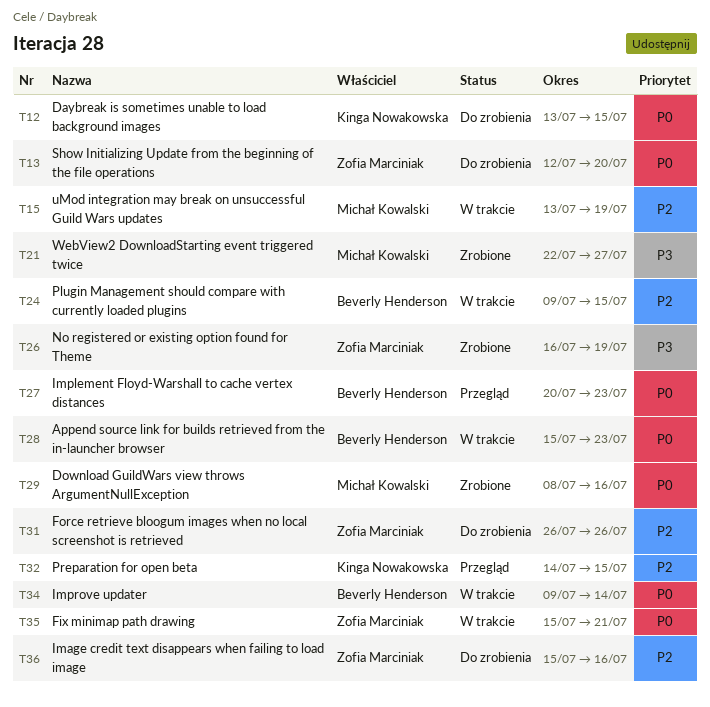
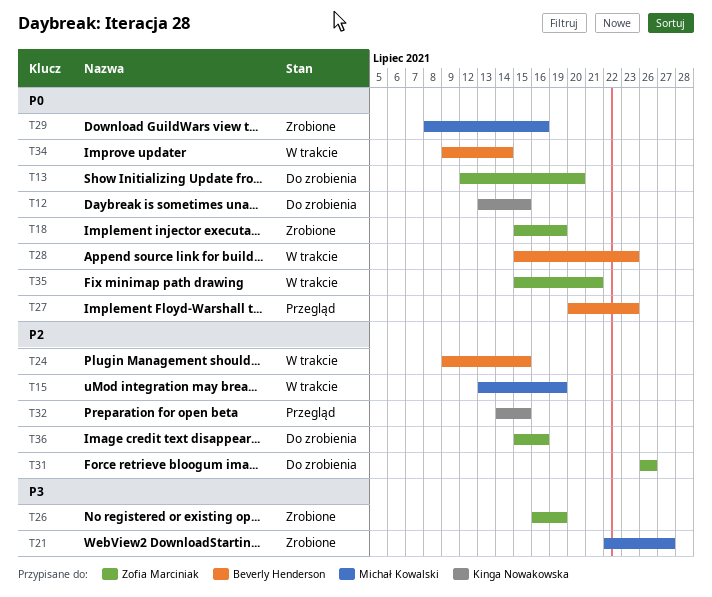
T18: none -> present

